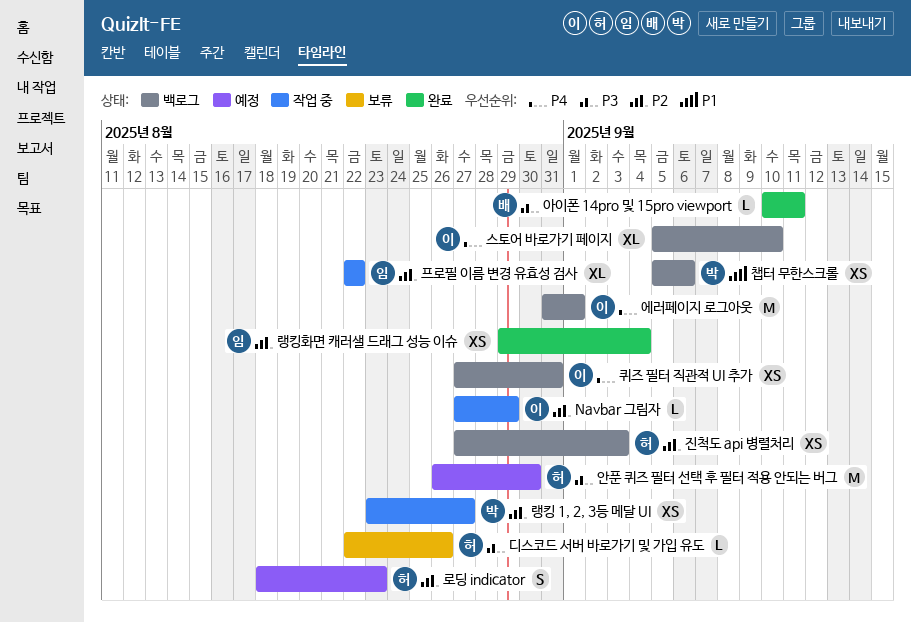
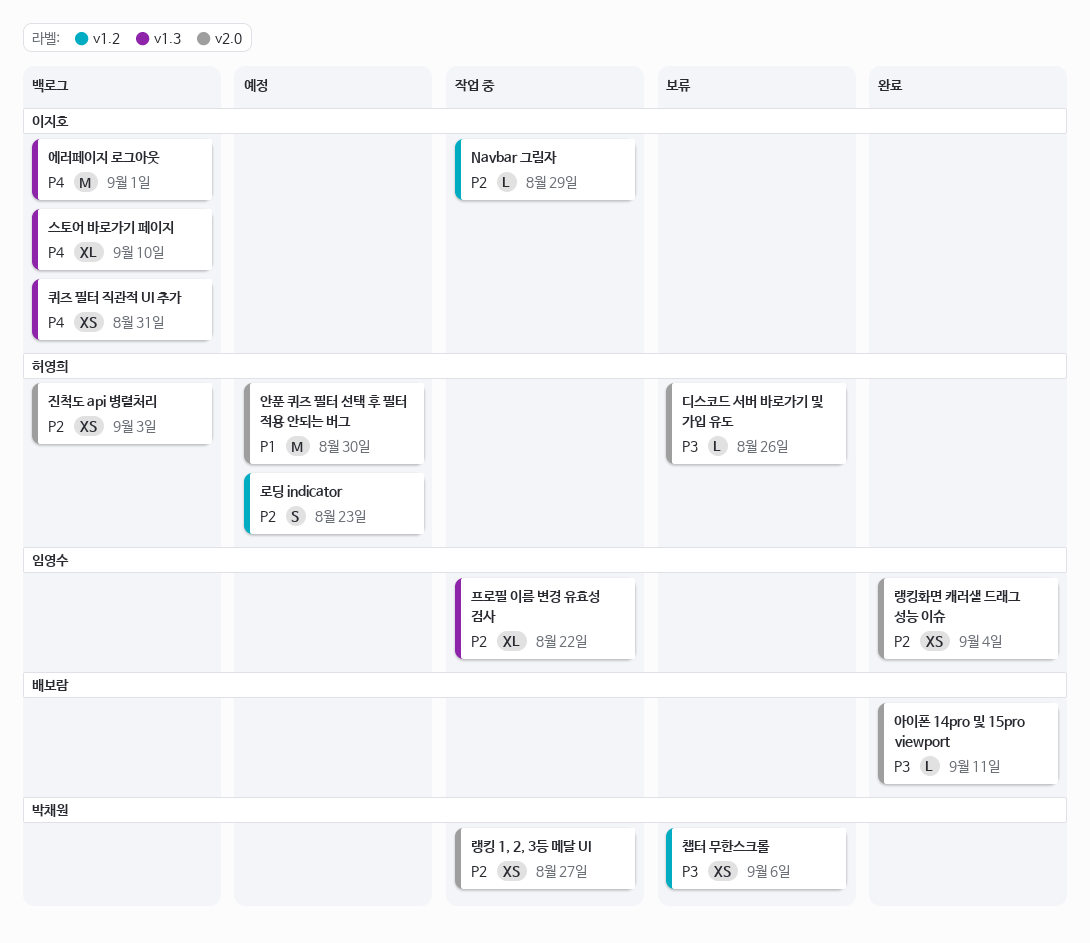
안푼 퀴즈 필터 선택 후 필터 적용 안되는 버그, priority: P3 -> P1
챕터 무한스크롤, status: 백로그 -> 보류
챕터 무한스크롤, priority: P1 -> P3

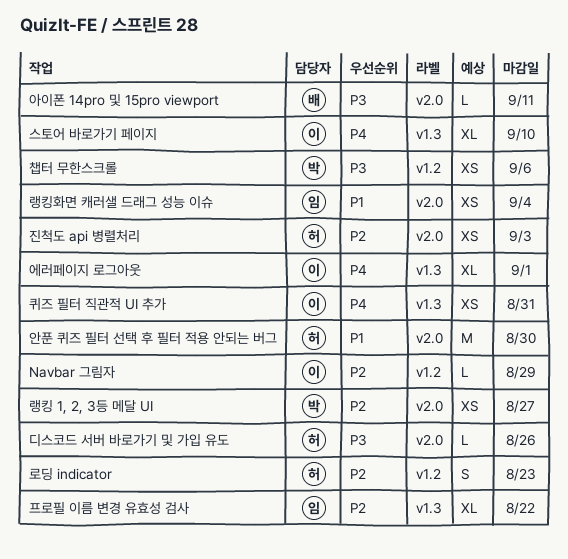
랭킹화면 캐러샐 드래그 성능 이슈, priority: P2 -> P1
에러페이지 로그아웃, estimate: M -> XL

